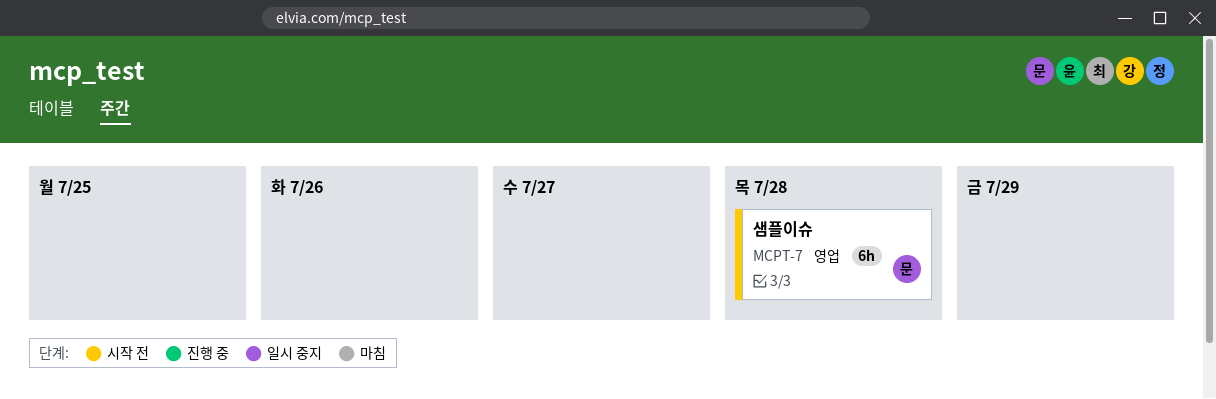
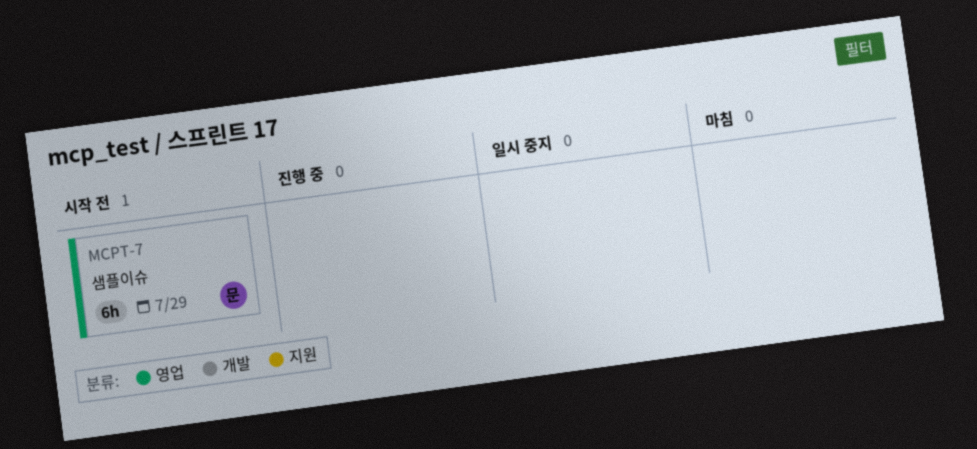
MCPT-7, due: Jul 28 -> Jul 29

